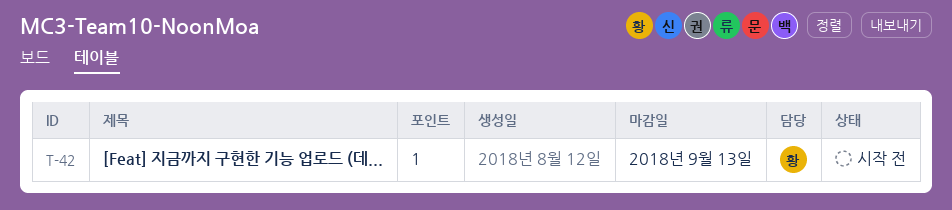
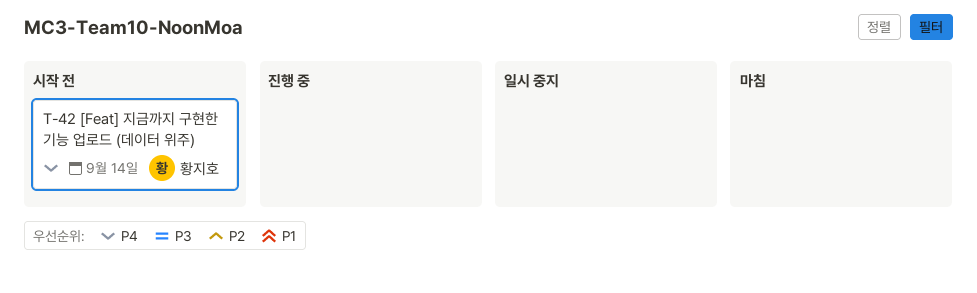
T-42, due: Sep 13 -> Sep 14

